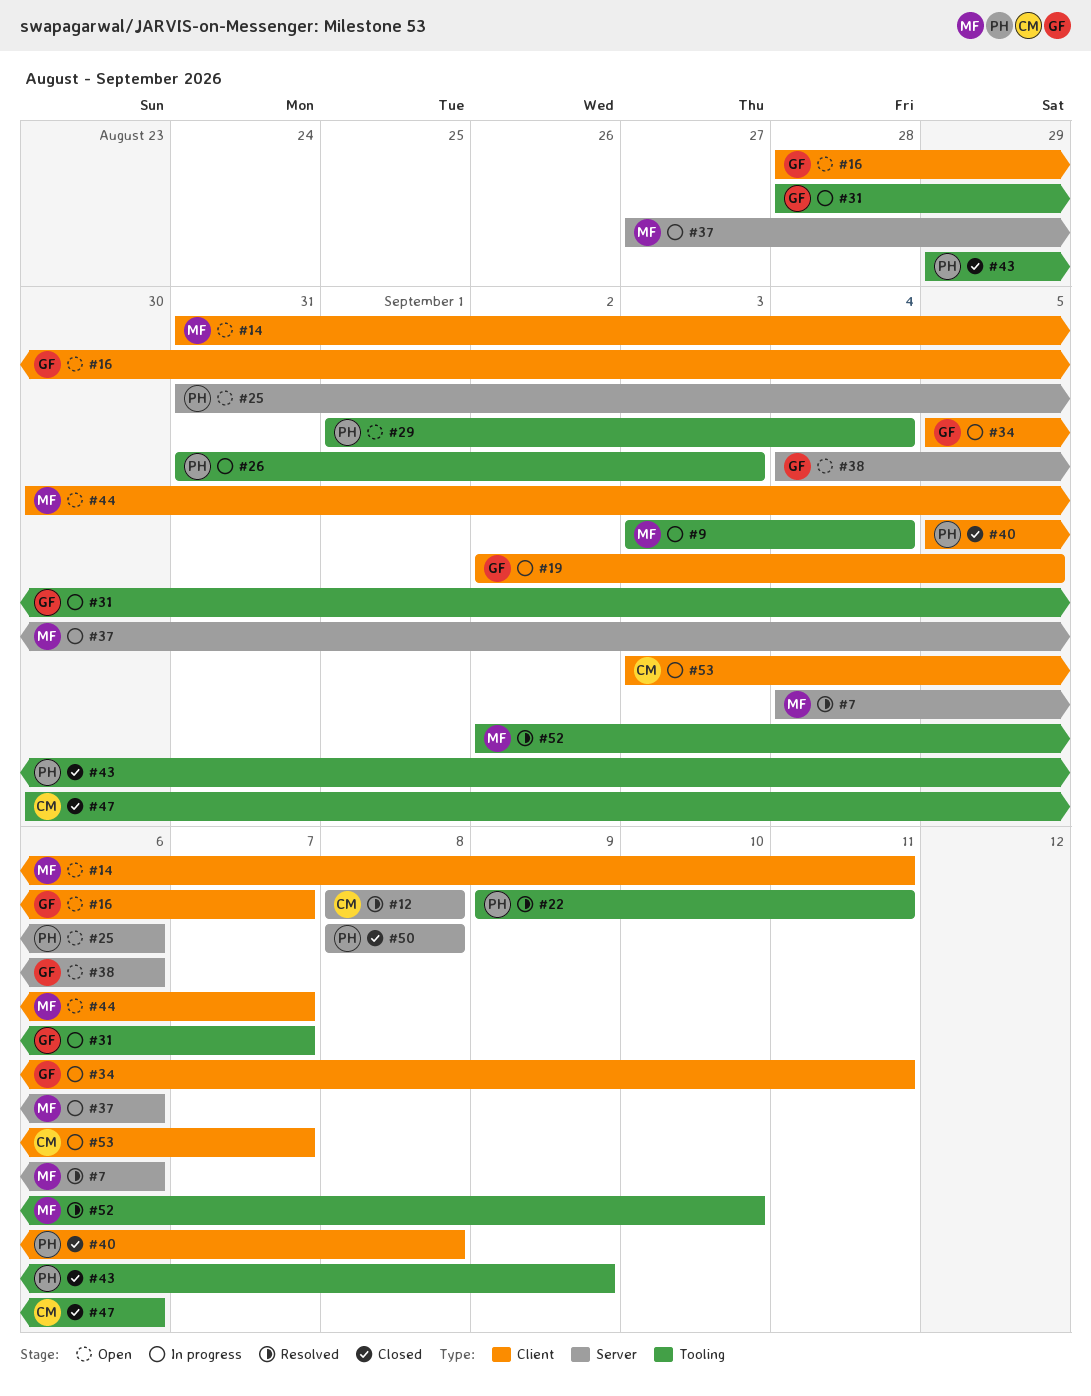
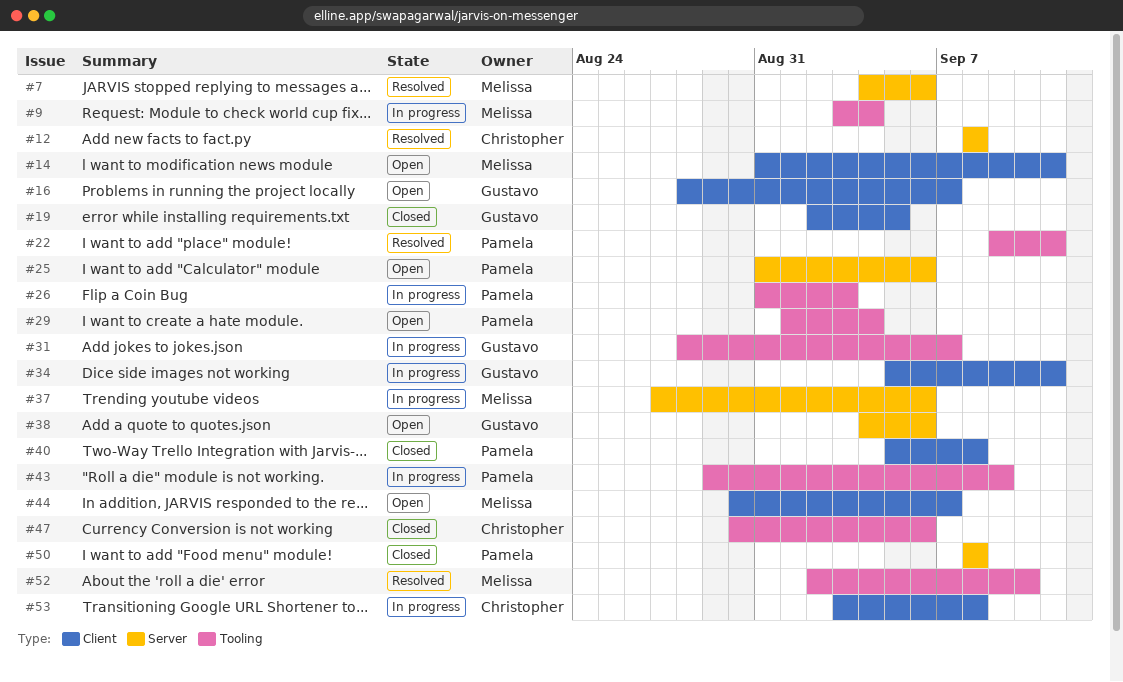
#19, status: In progress -> Closed
#43, status: Closed -> In progress
#53, due: Sep 7 -> Sep 8

